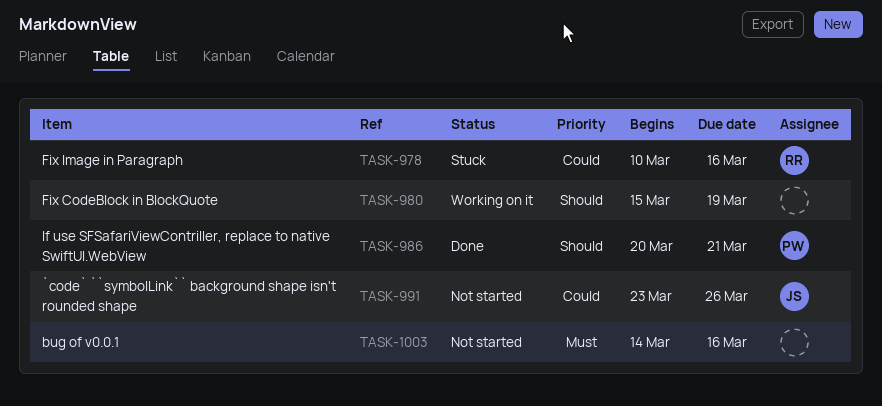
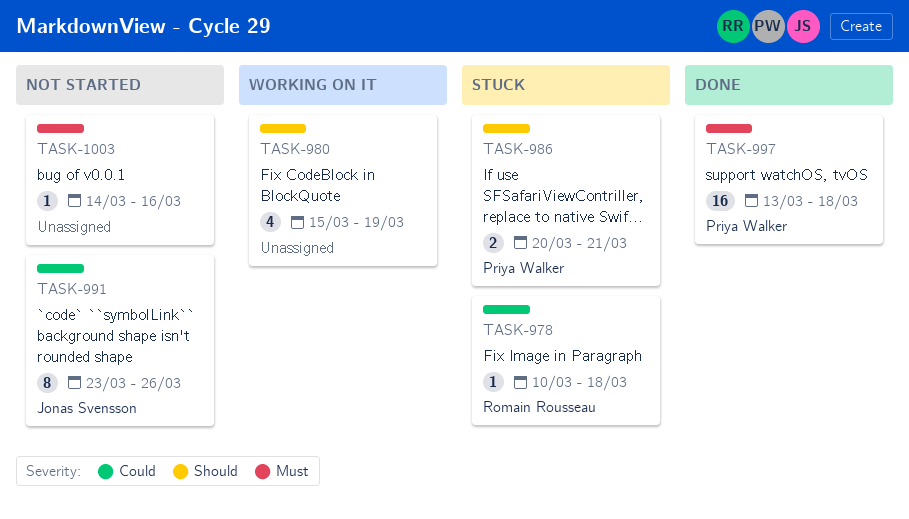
TASK-978, due: Mar 16 -> Mar 18
TASK-986, status: Done -> Stuck
TASK-997: none -> present

